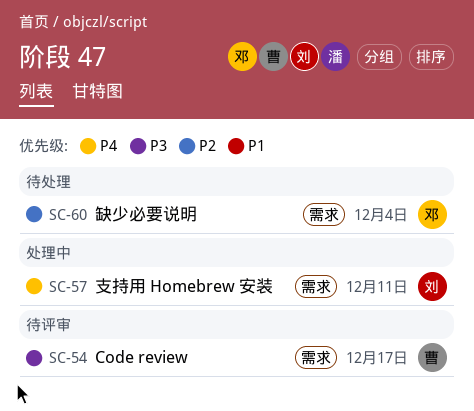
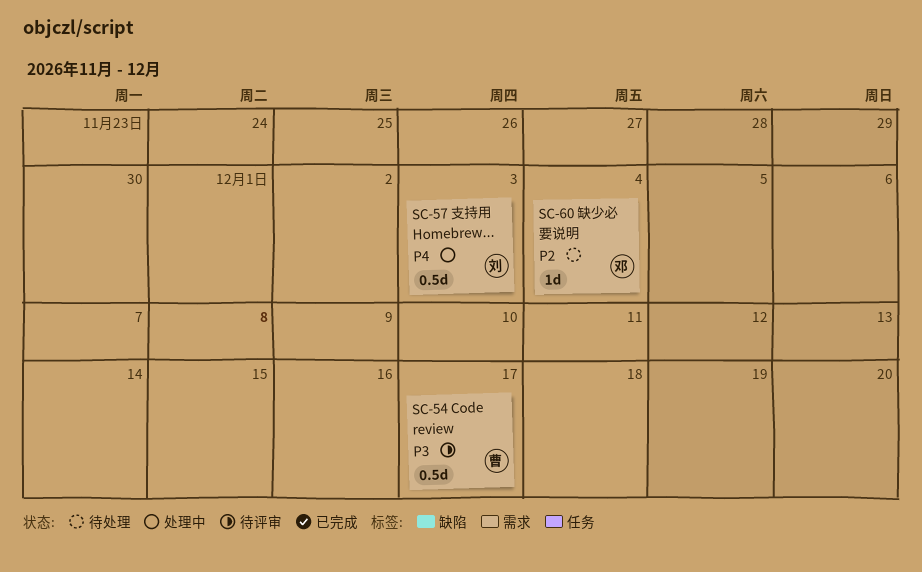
SC-57, due: Dec 11 -> Dec 3

